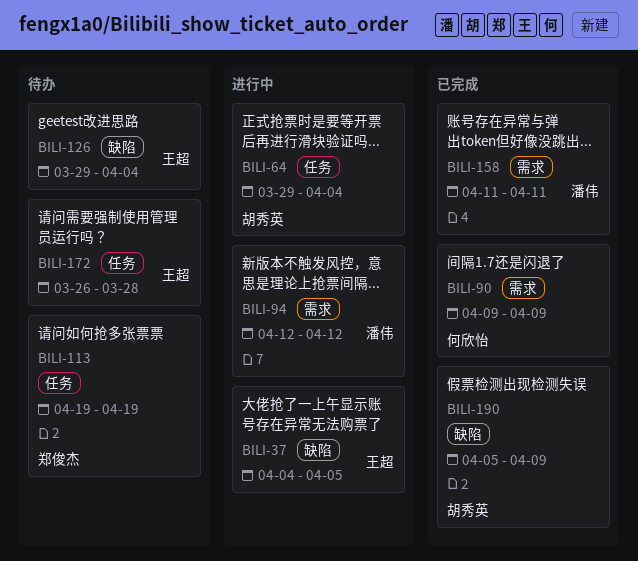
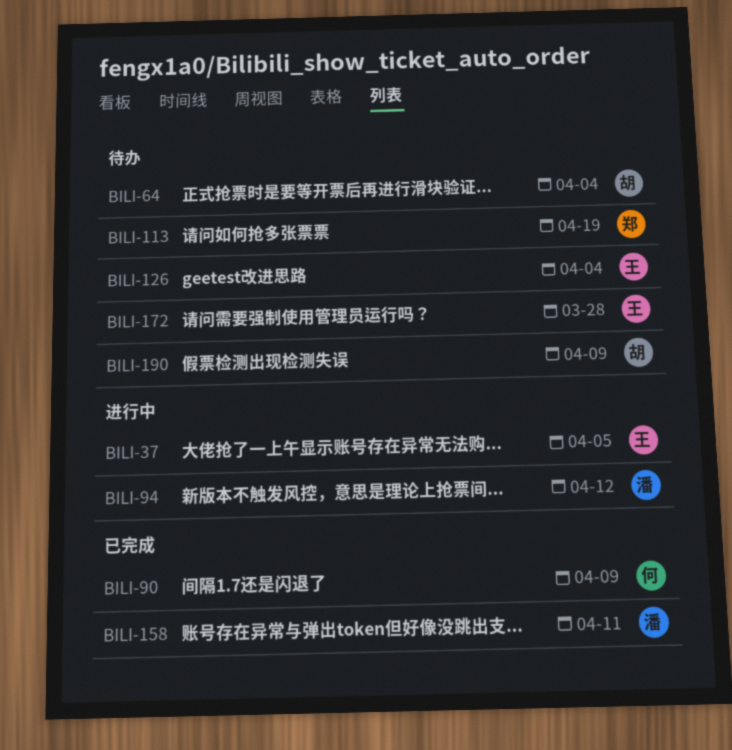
BILI-64, status: 进行中 -> 待办
BILI-190, status: 已完成 -> 待办

